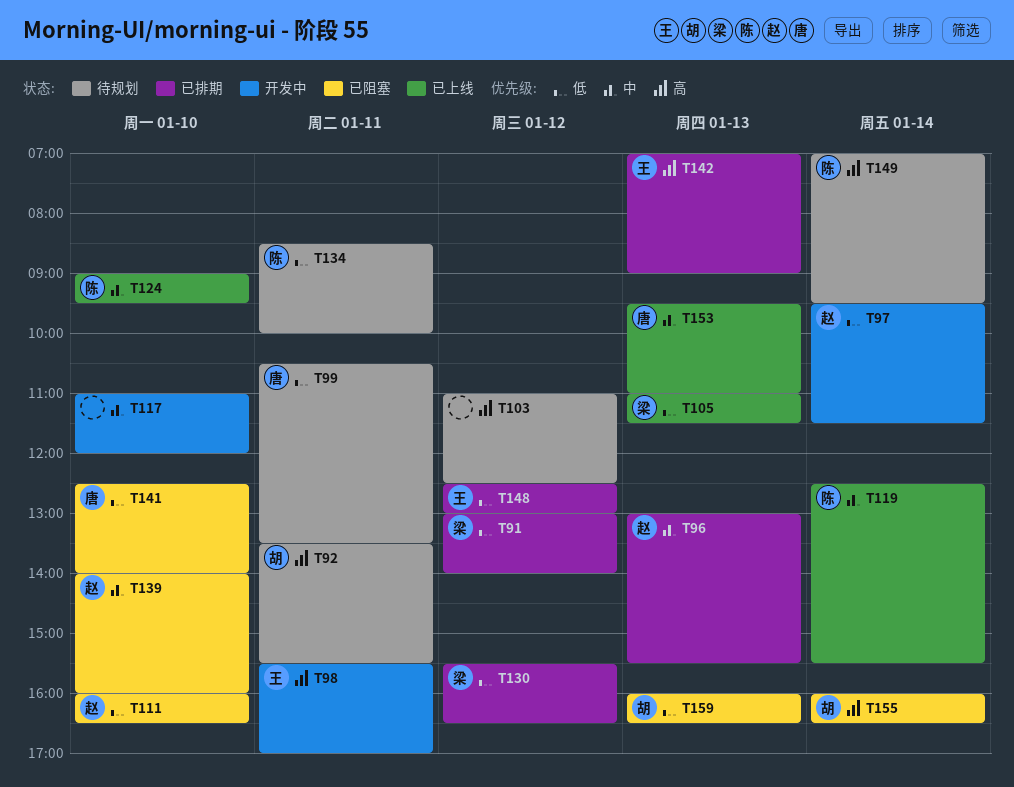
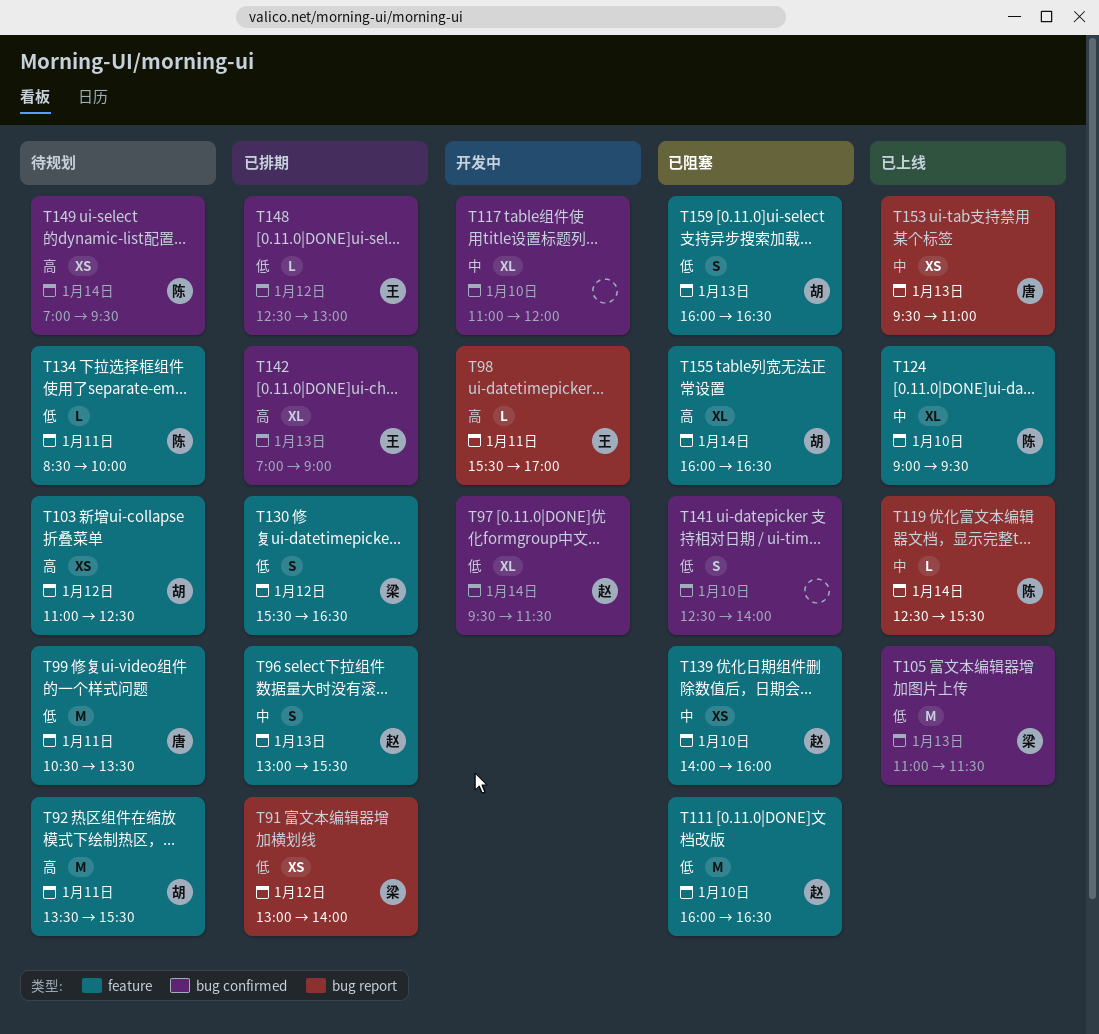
T103, owner: none -> 胡
T141, owner: 唐 -> none

